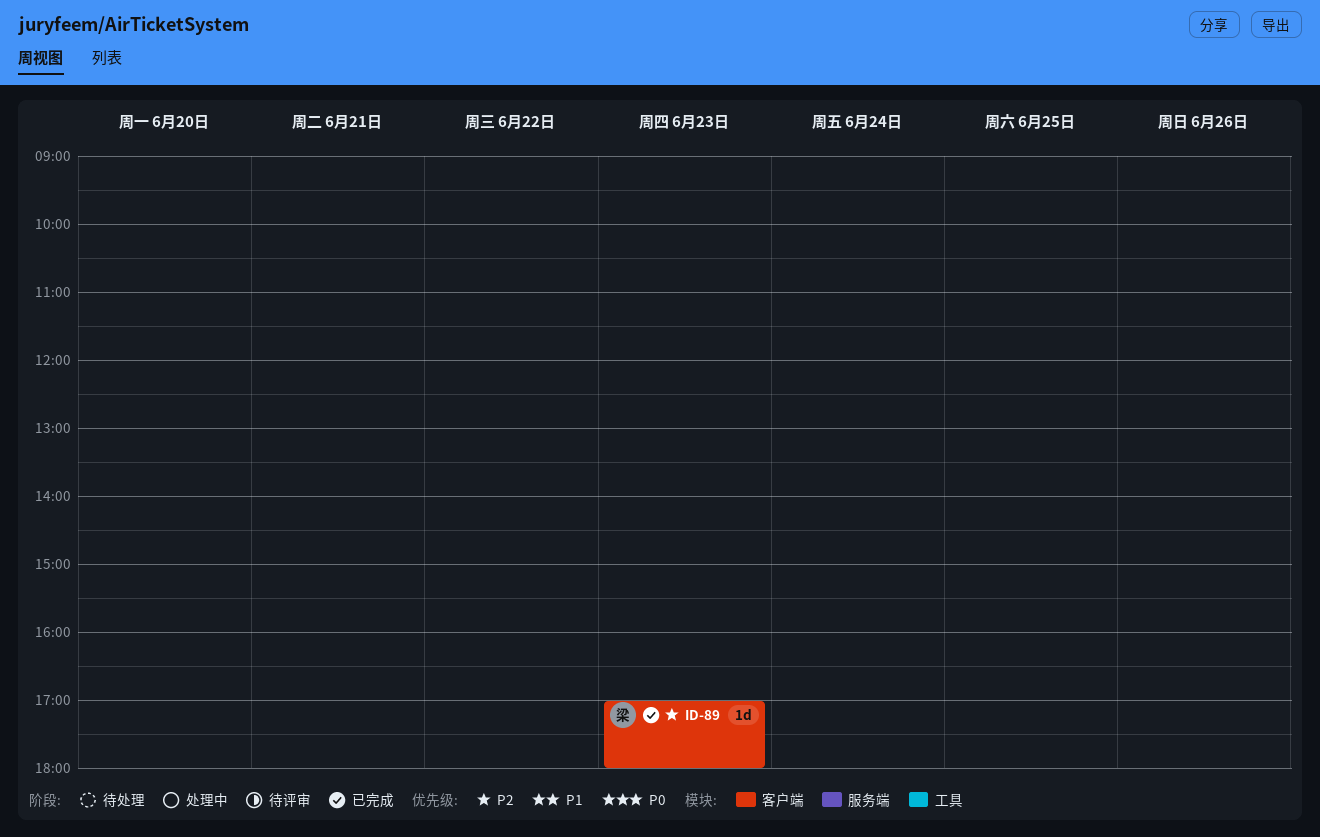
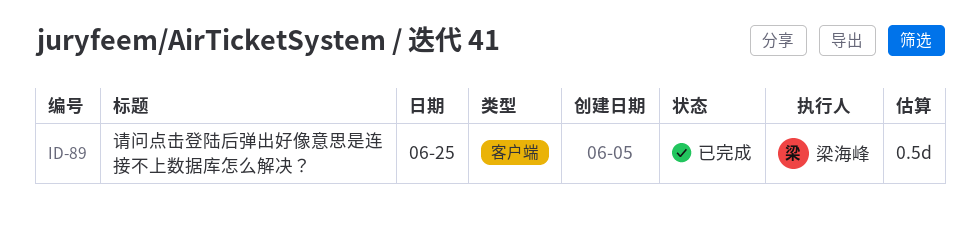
ID-89, estimate: 1d -> 0.5d
ID-89, day: Jun 23 -> Jun 25

